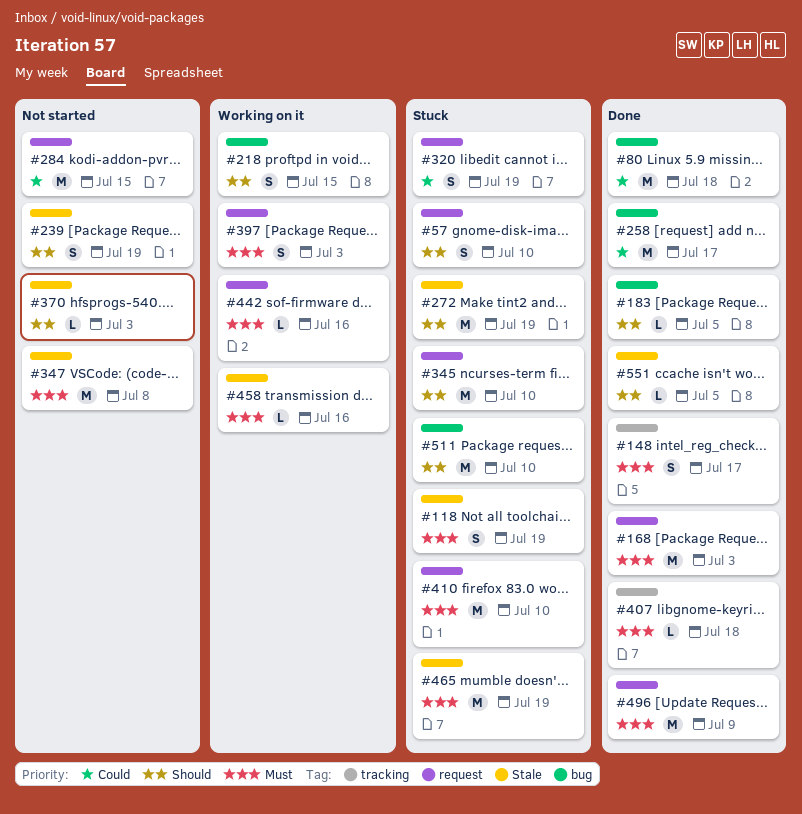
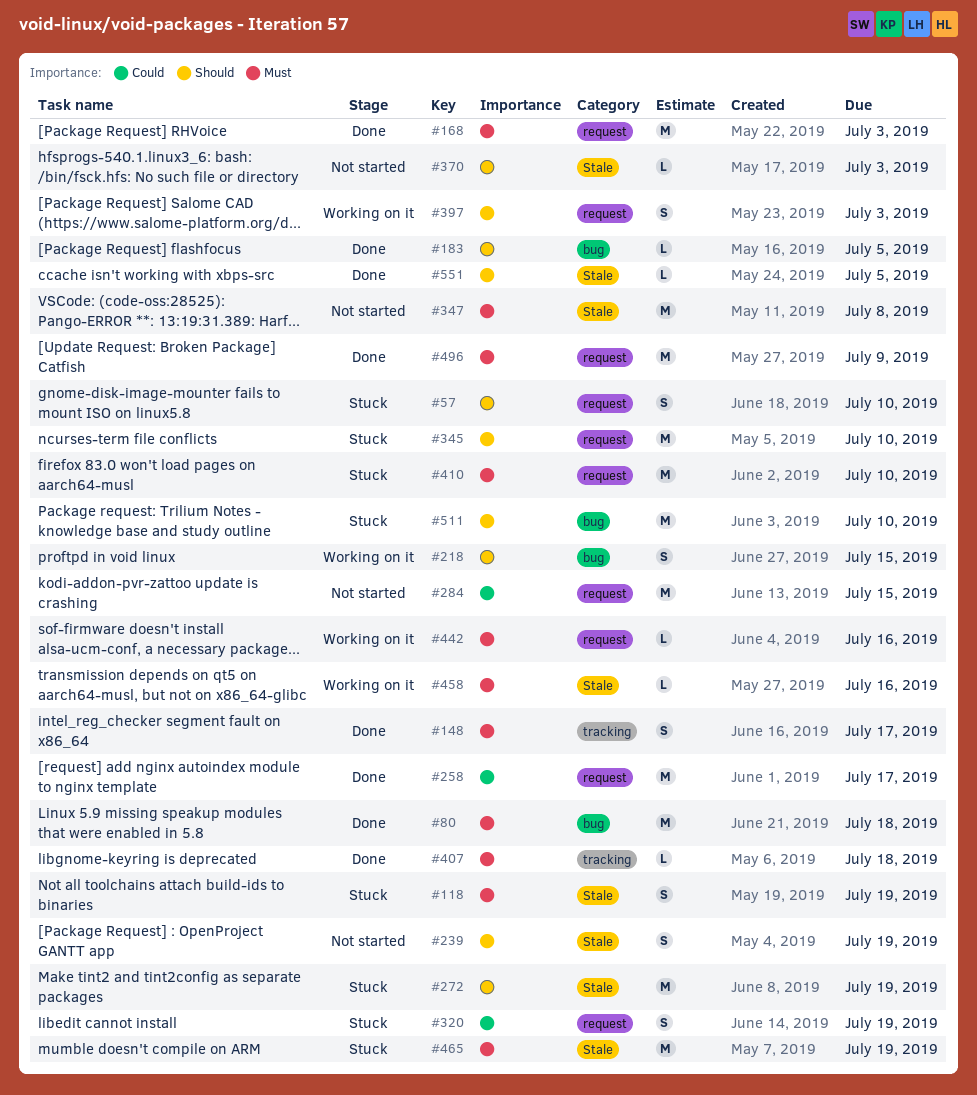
#80, priority: Could -> Must
#258, label: bug -> request
#397, priority: Must -> Should

